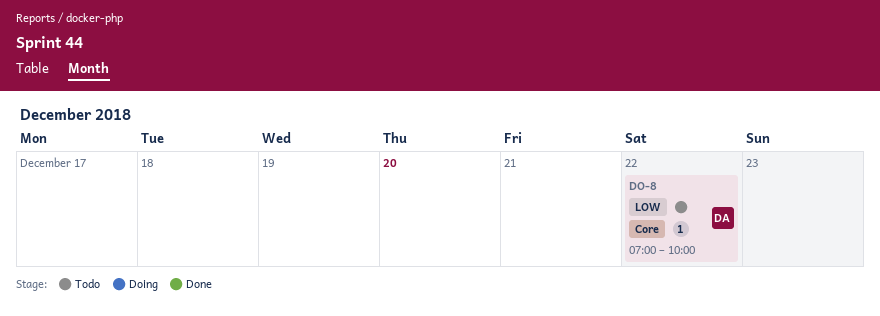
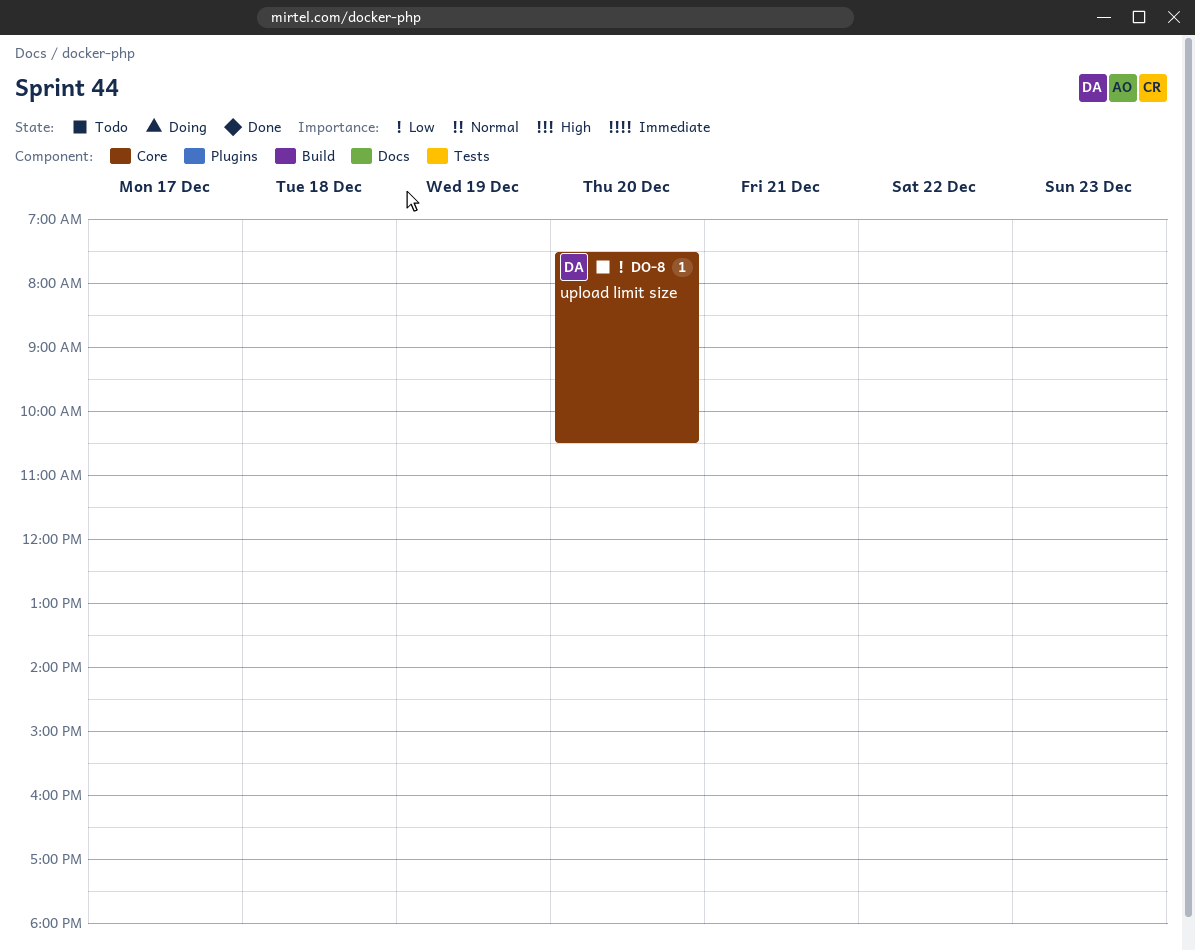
DO-8, day: Dec 22 -> Dec 20
DO-8, begins: 07:00 -> 07:30
DO-8, ends: 10:00 -> 10:30

